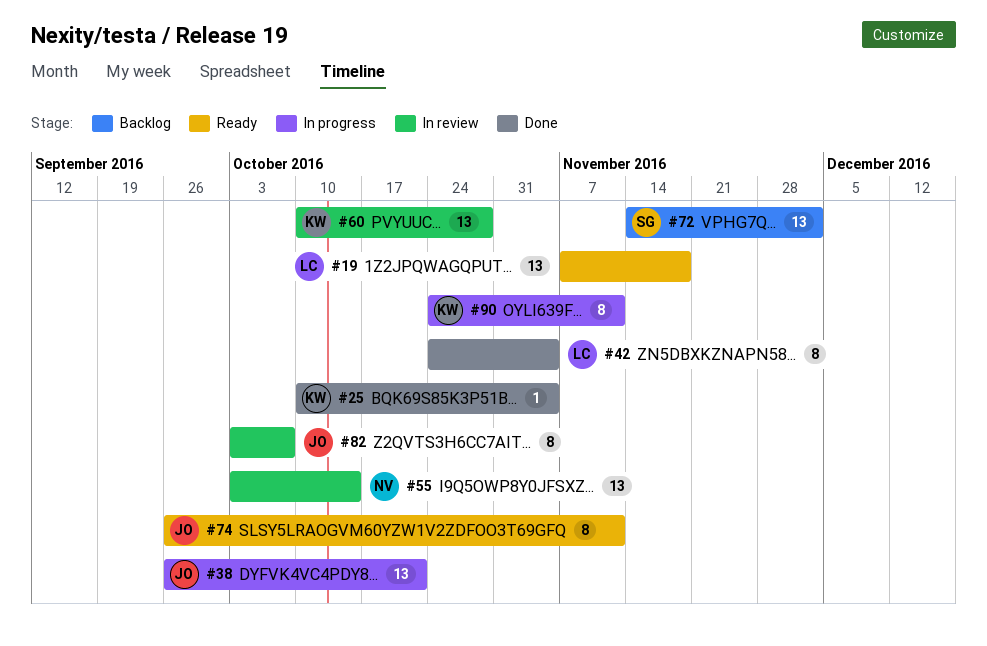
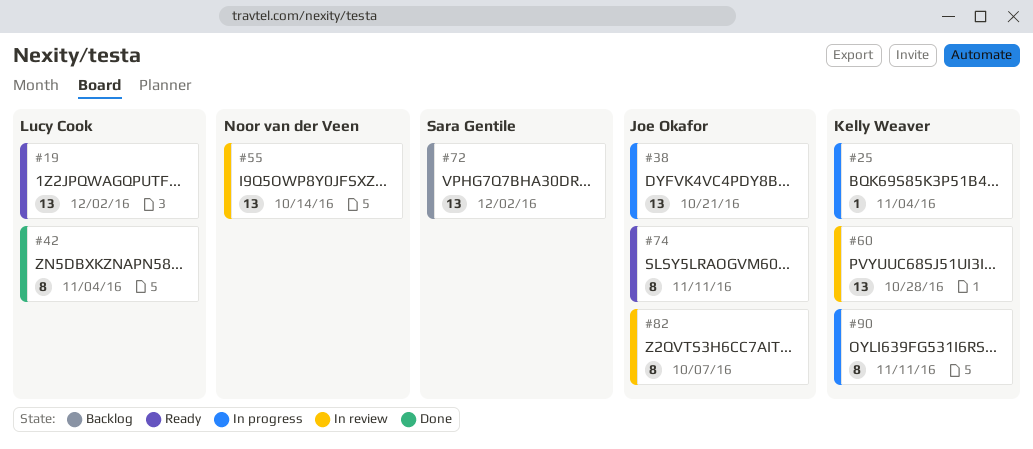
#19, due: Nov 18 -> Dec 2
#25, status: Done -> In progress

